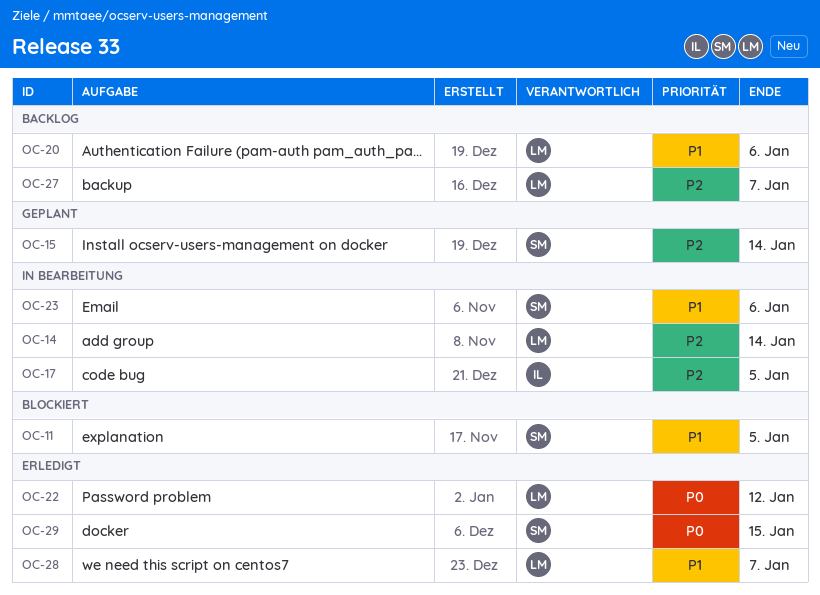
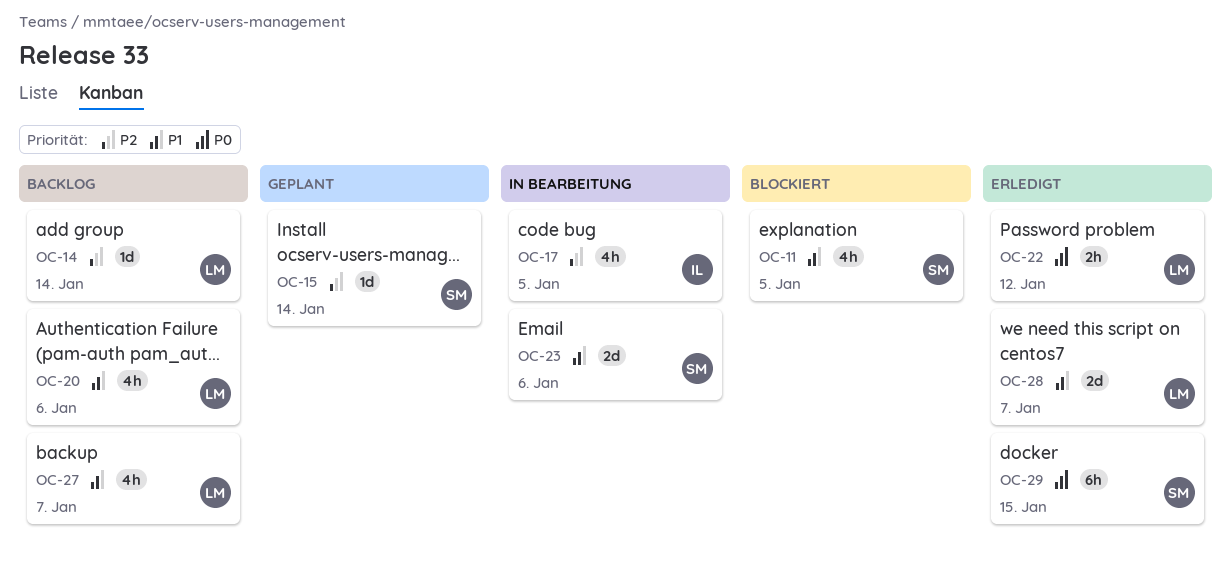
OC-14, status: In Bearbeitung -> Backlog
OC-27, priority: P2 -> P1

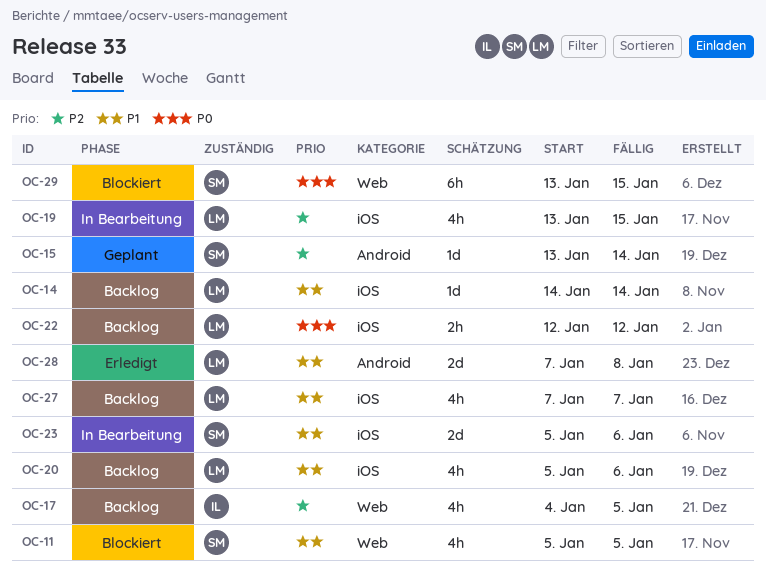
OC-14, priority: P2 -> P1
OC-17, status: In Bearbeitung -> Backlog
OC-19: none -> present
OC-22, status: Erledigt -> Backlog
OC-28, due: Jan 7 -> Jan 8
OC-29, status: Erledigt -> Blockiert

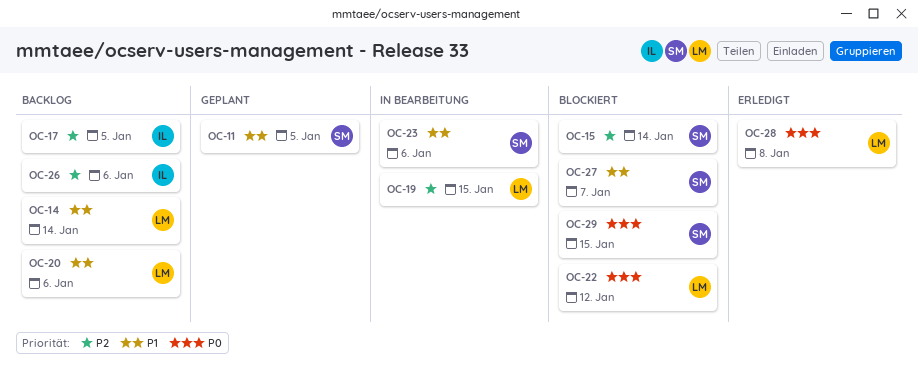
OC-11, status: Blockiert -> Geplant
OC-15, status: Geplant -> Blockiert
OC-22, status: Backlog -> Blockiert
OC-26: none -> present
OC-27, status: Backlog -> Blockiert
OC-27, owner: LM -> SM
OC-28, priority: P1 -> P0

